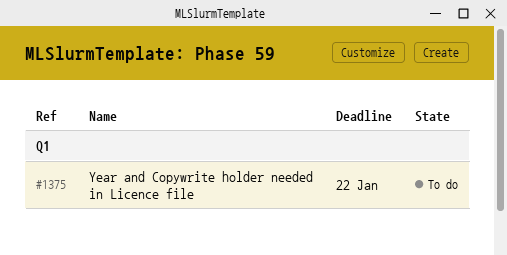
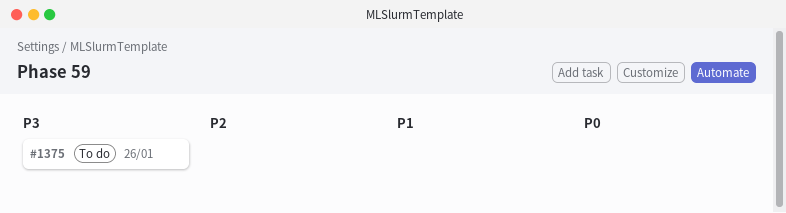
#1375, due: Jan 22 -> Jan 26

